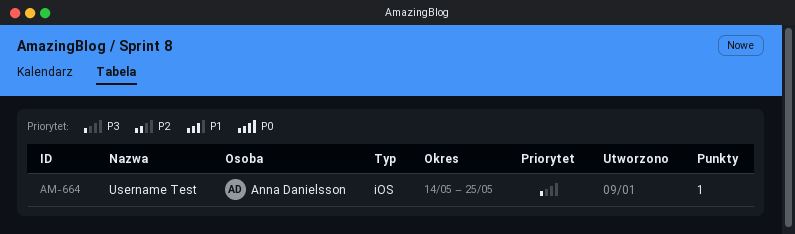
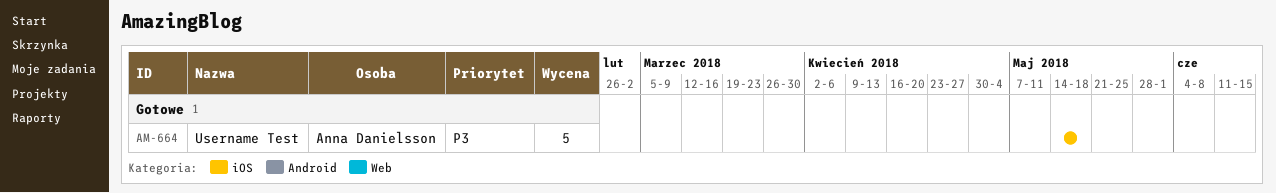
AM-664, estimate: 1 -> 5
AM-664, due: May 25 -> May 18

